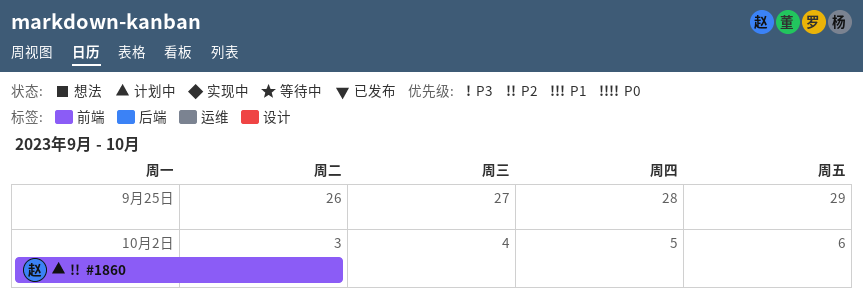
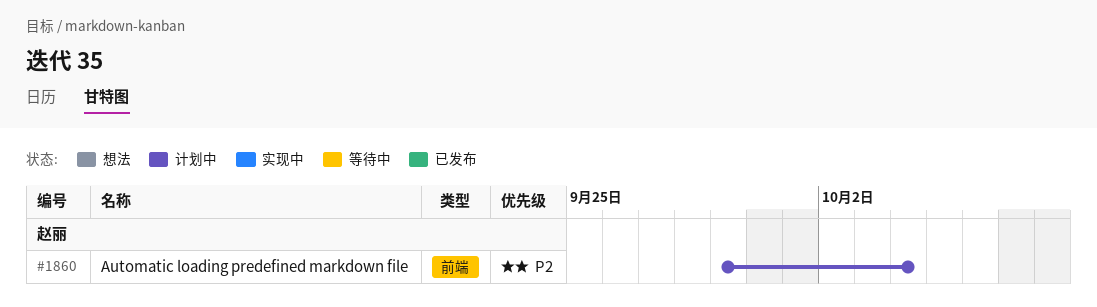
#1860, start: Oct 2 -> Sep 29
#1860, due: Oct 3 -> Oct 4

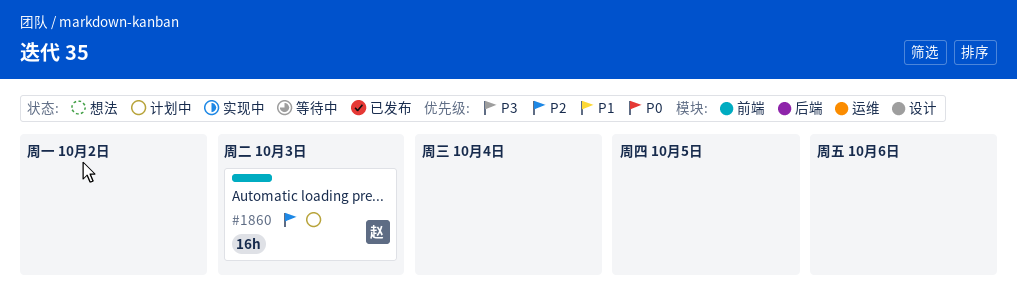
#1860, due: Oct 4 -> Oct 3

